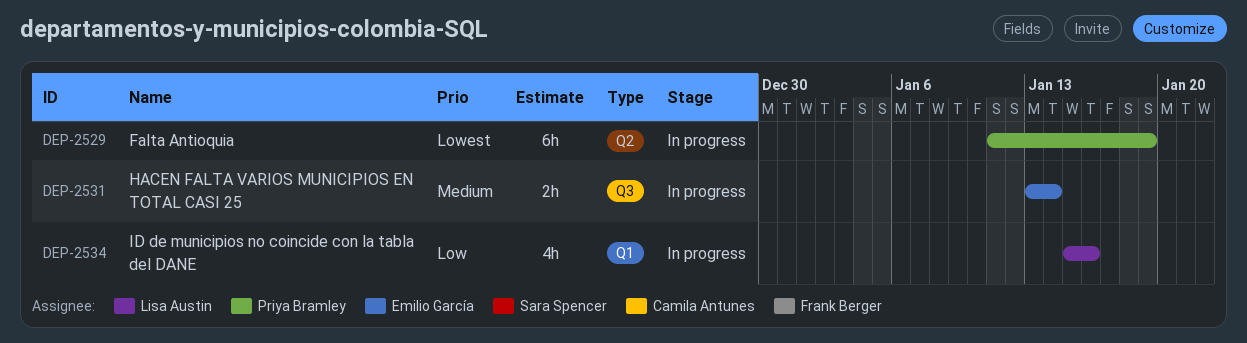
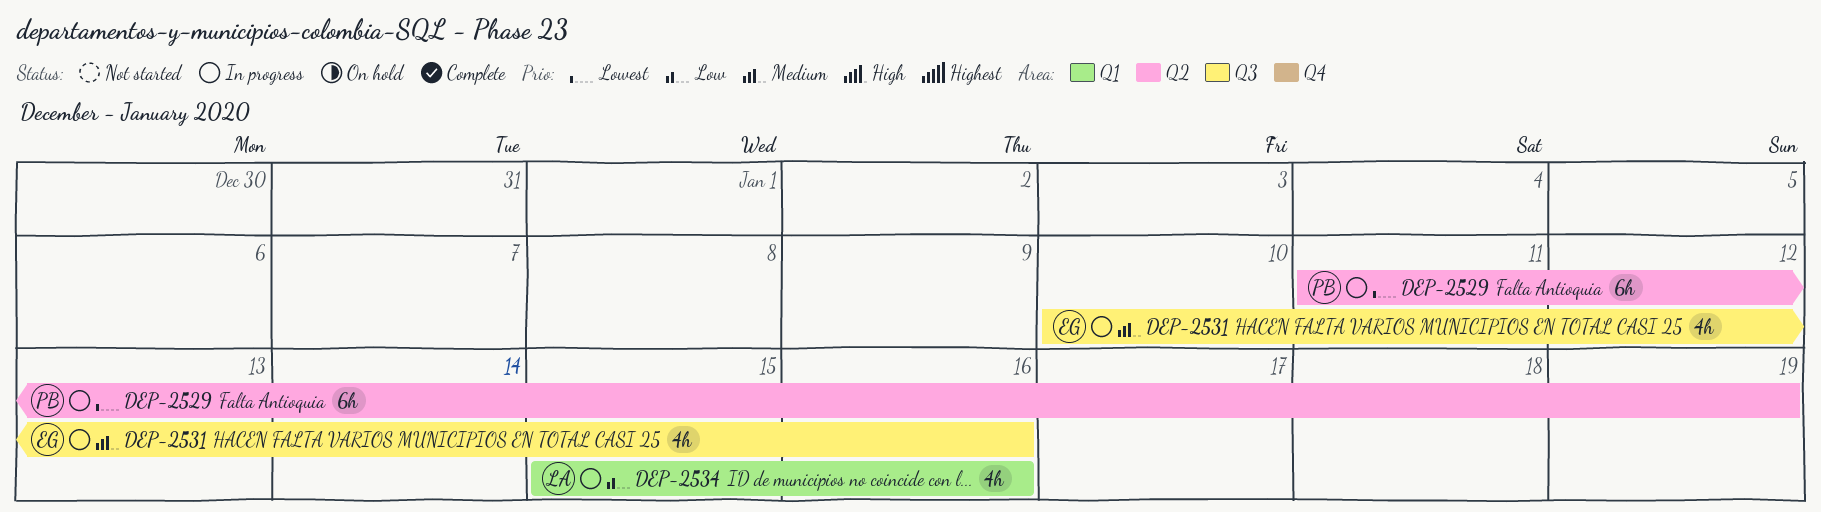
DEP-2531, estimate: 2h -> 4h
DEP-2531, start: Jan 13 -> Jan 10
DEP-2531, due: Jan 14 -> Jan 16

